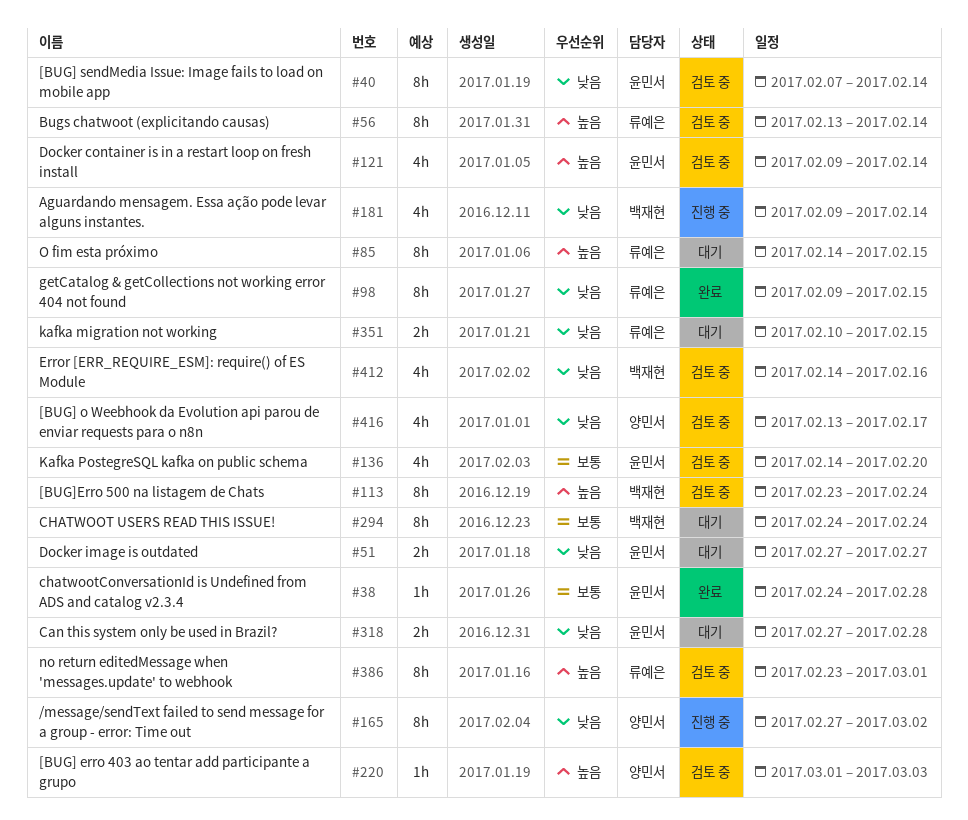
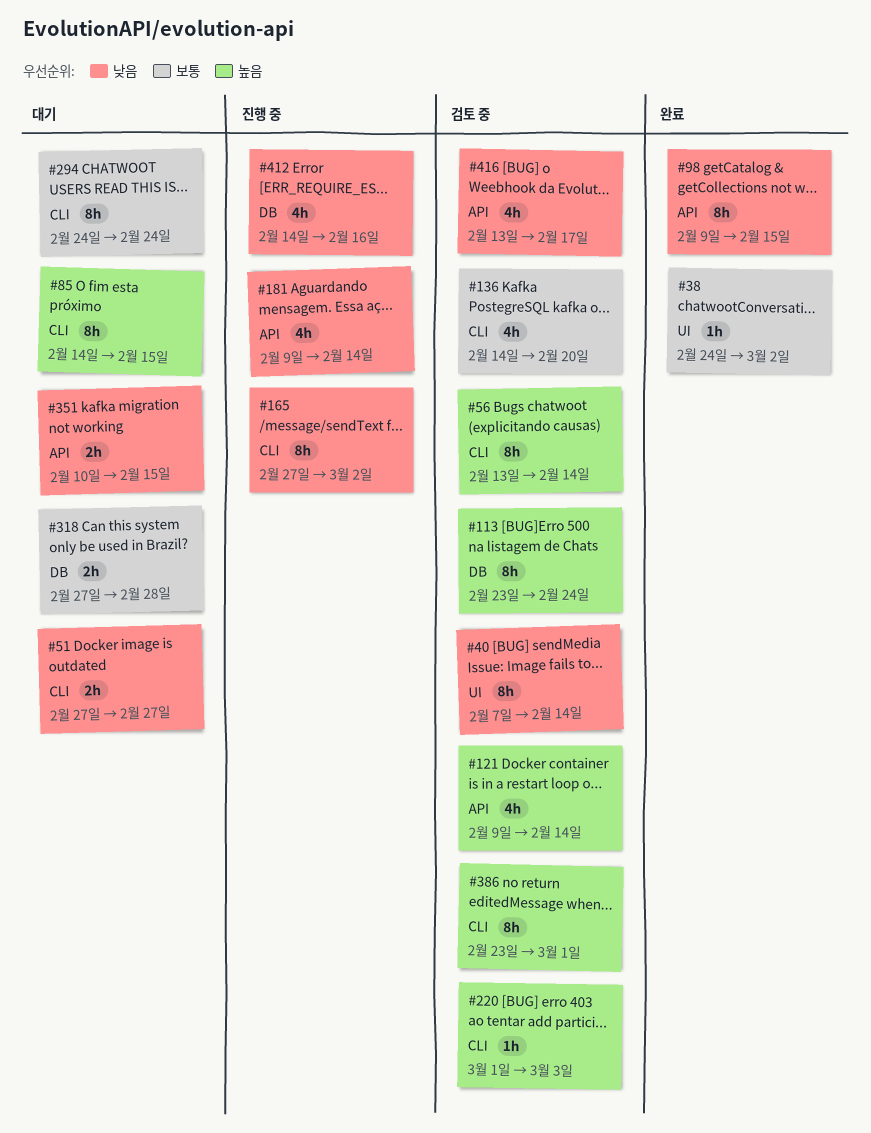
#38, due: Feb 28 -> Mar 2
#318, priority: 낮음 -> 보통
#412, status: 검토 중 -> 진행 중

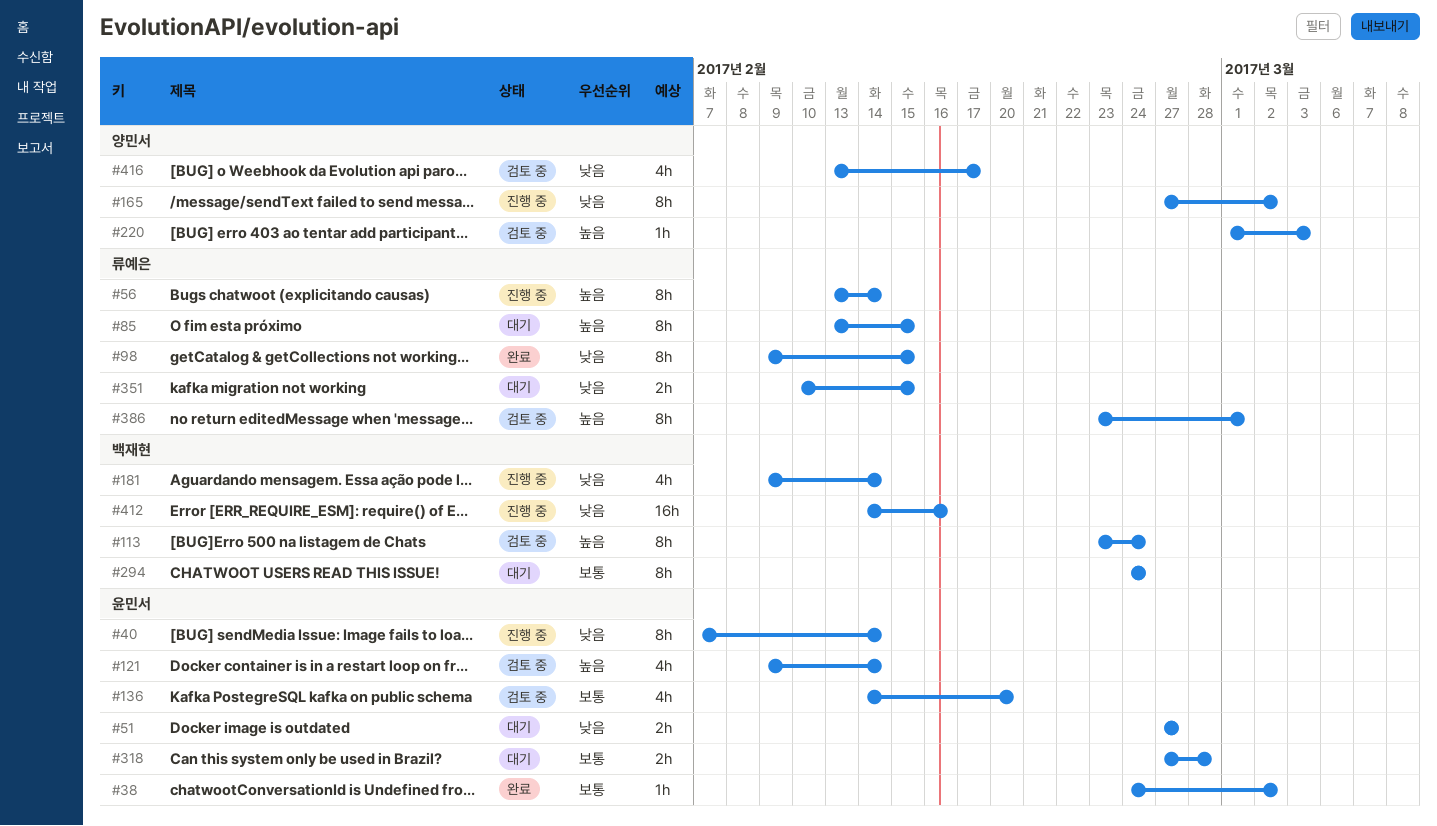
#40, status: 검토 중 -> 진행 중
#56, status: 검토 중 -> 진행 중
#85, start: Feb 14 -> Feb 13
#412, estimate: 4h -> 16h

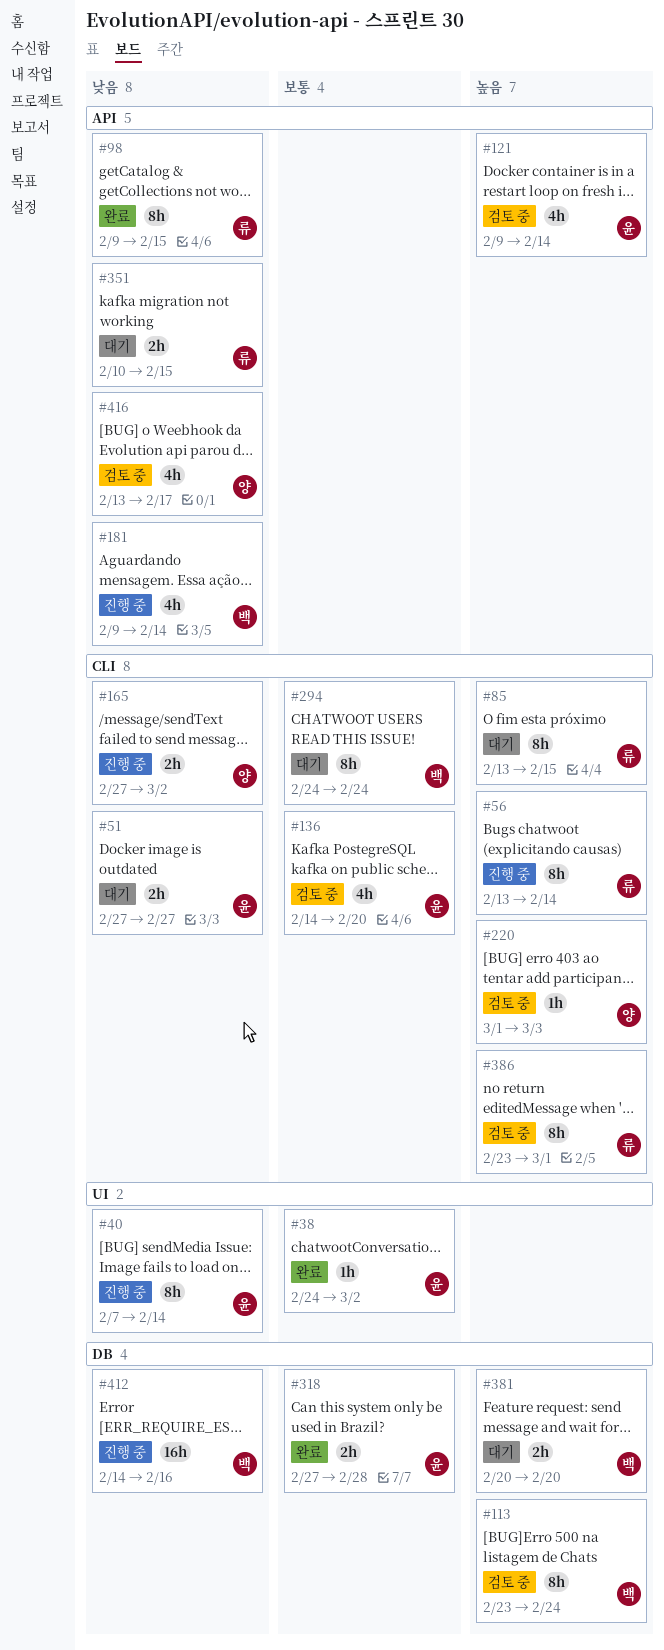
#165, estimate: 8h -> 2h
#318, status: 대기 -> 완료
#381: none -> present

